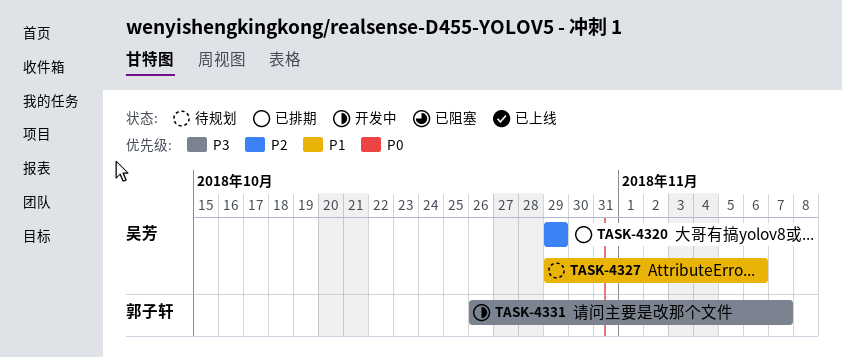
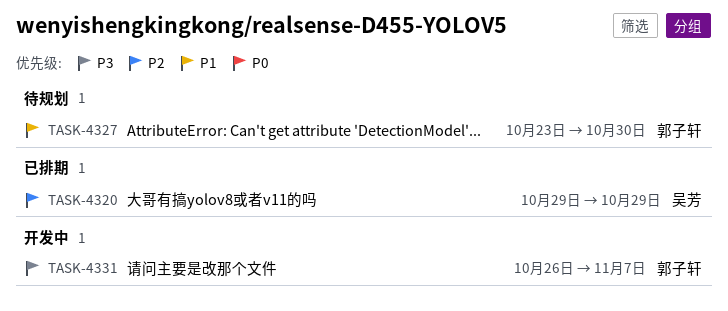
TASK-4327, owner: 吴芳 -> 郭子轩
TASK-4327, start: Oct 29 -> Oct 23
TASK-4327, due: Nov 6 -> Oct 30

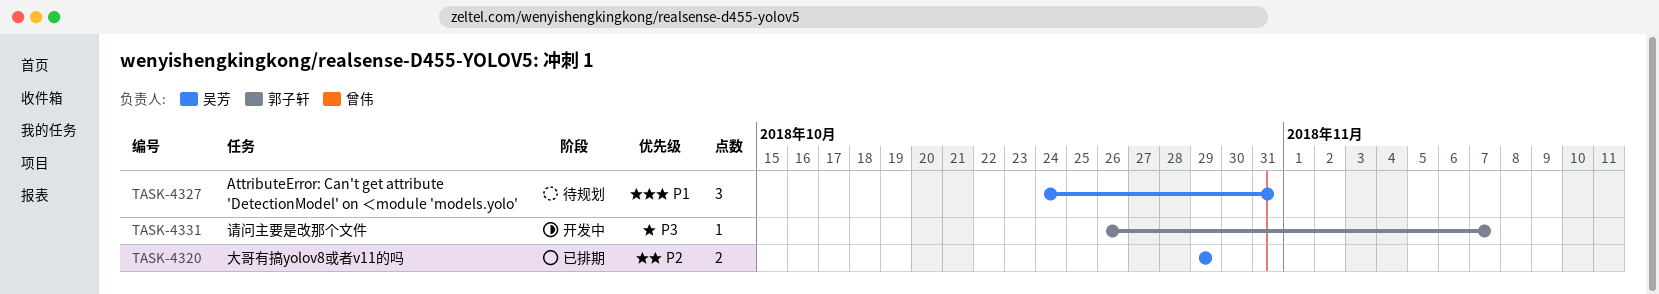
TASK-4327, owner: 郭子轩 -> 吴芳
TASK-4327, start: Oct 23 -> Oct 24
TASK-4327, due: Oct 30 -> Oct 31

